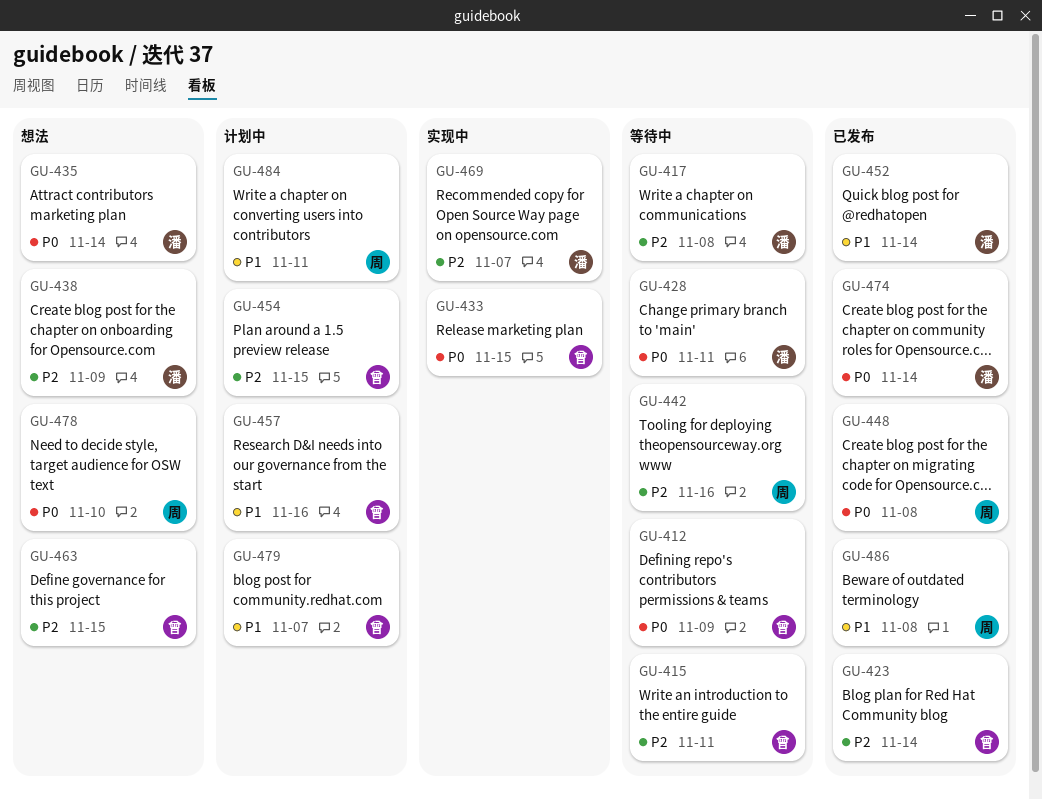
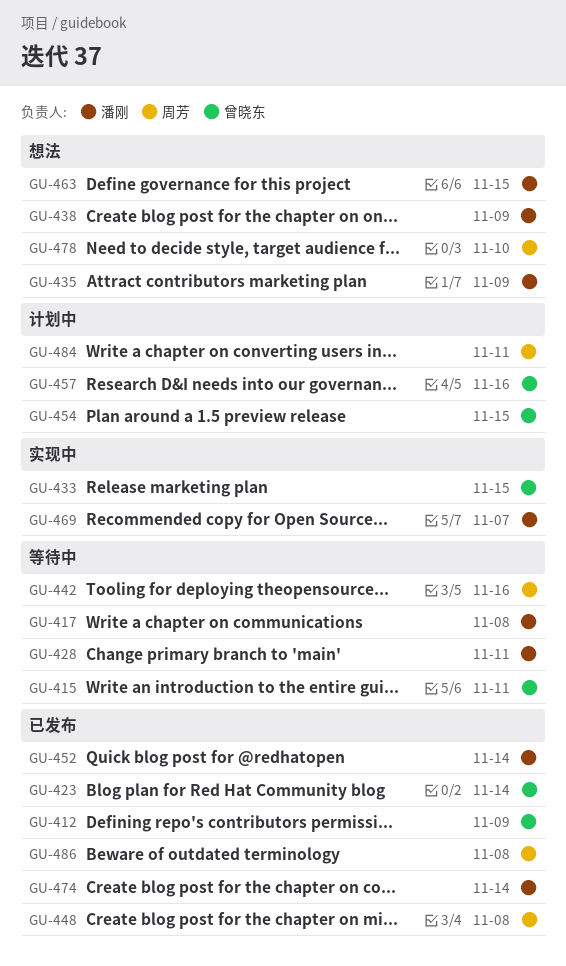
GU-412, status: 等待中 -> 已发布
GU-435, due: Nov 14 -> Nov 9
GU-463, owner: 曾晓东 -> 潘刚
GU-479: present -> none

